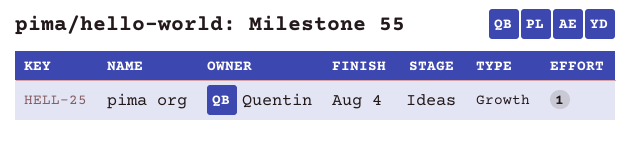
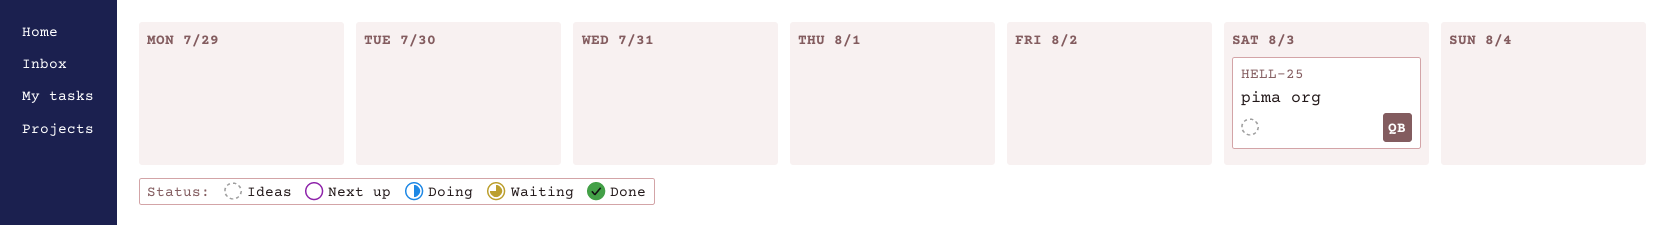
HELL-25, due: Aug 4 -> Aug 3

